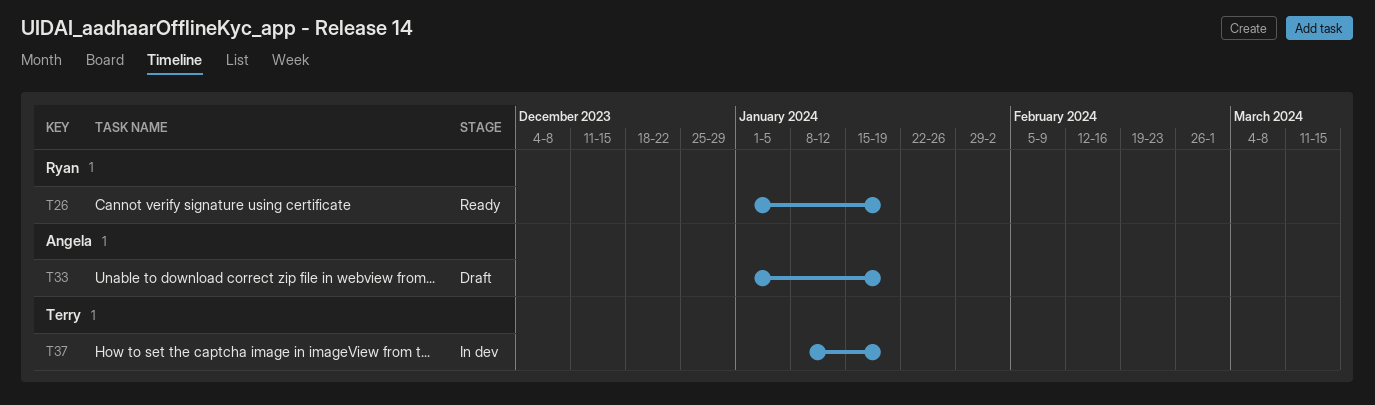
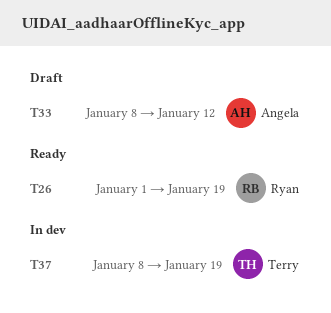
T33, start: Jan 1 -> Jan 8
T33, due: Jan 19 -> Jan 12

